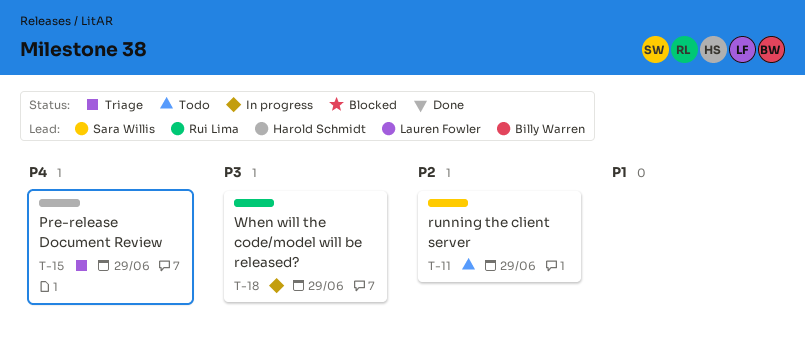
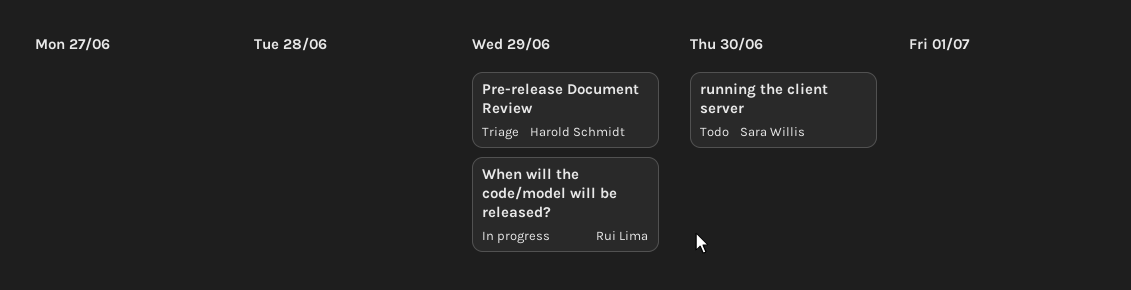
running the client server, due: Jun 29 -> Jun 30

